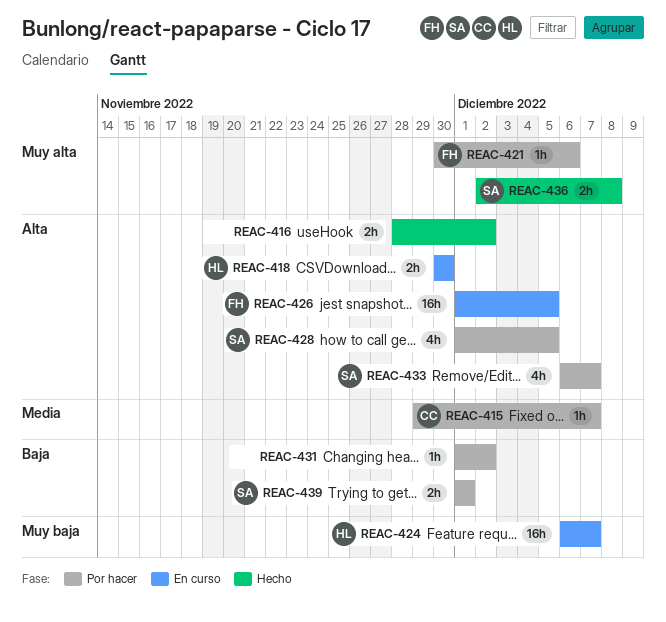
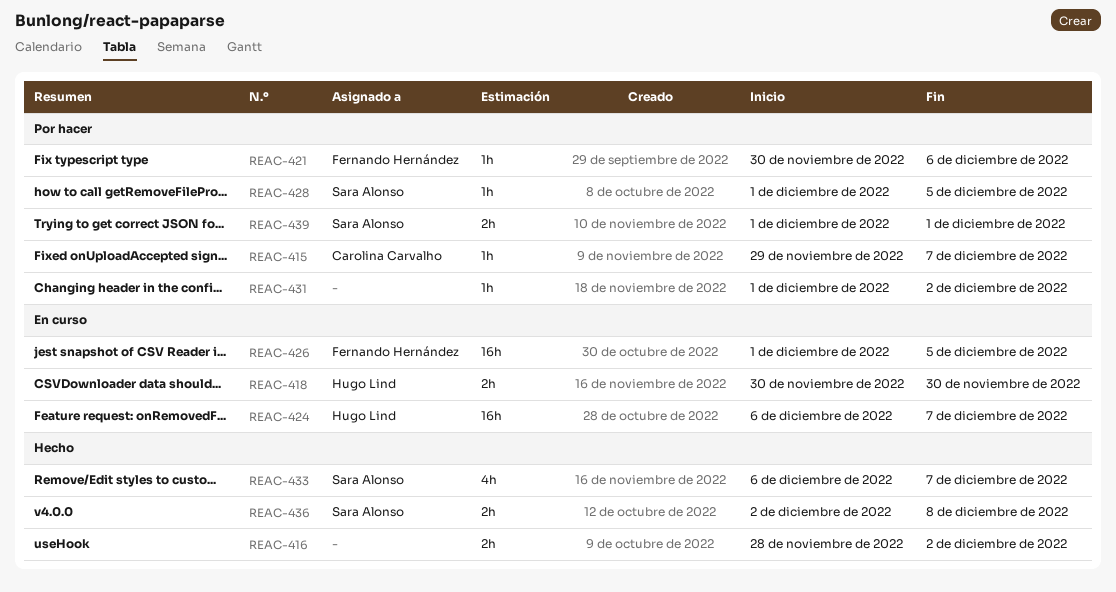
REAC-428, estimate: 4h -> 1h
REAC-433, status: Por hacer -> Hecho

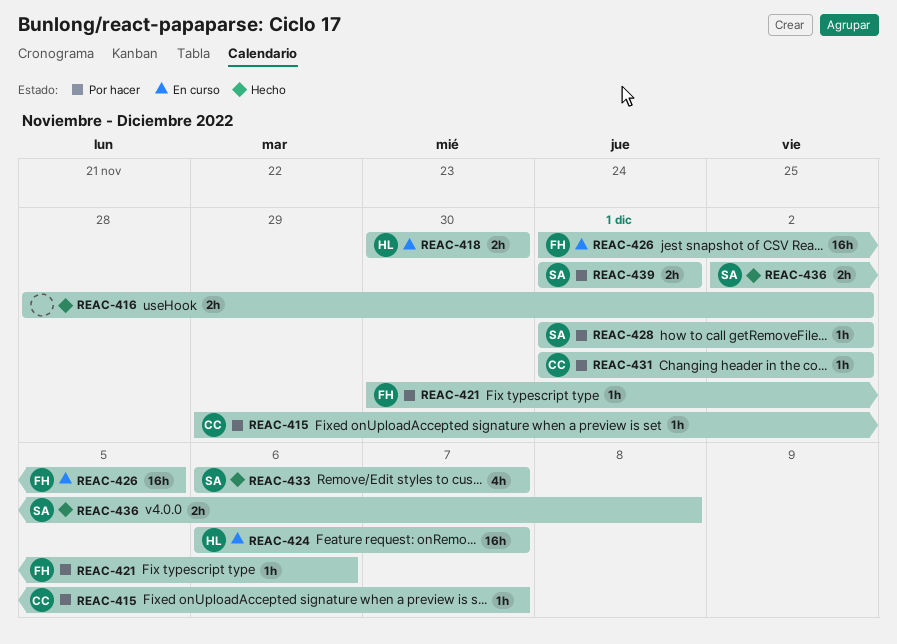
REAC-428, due: Dec 5 -> Dec 2
REAC-431, owner: none -> Carolina Carvalho

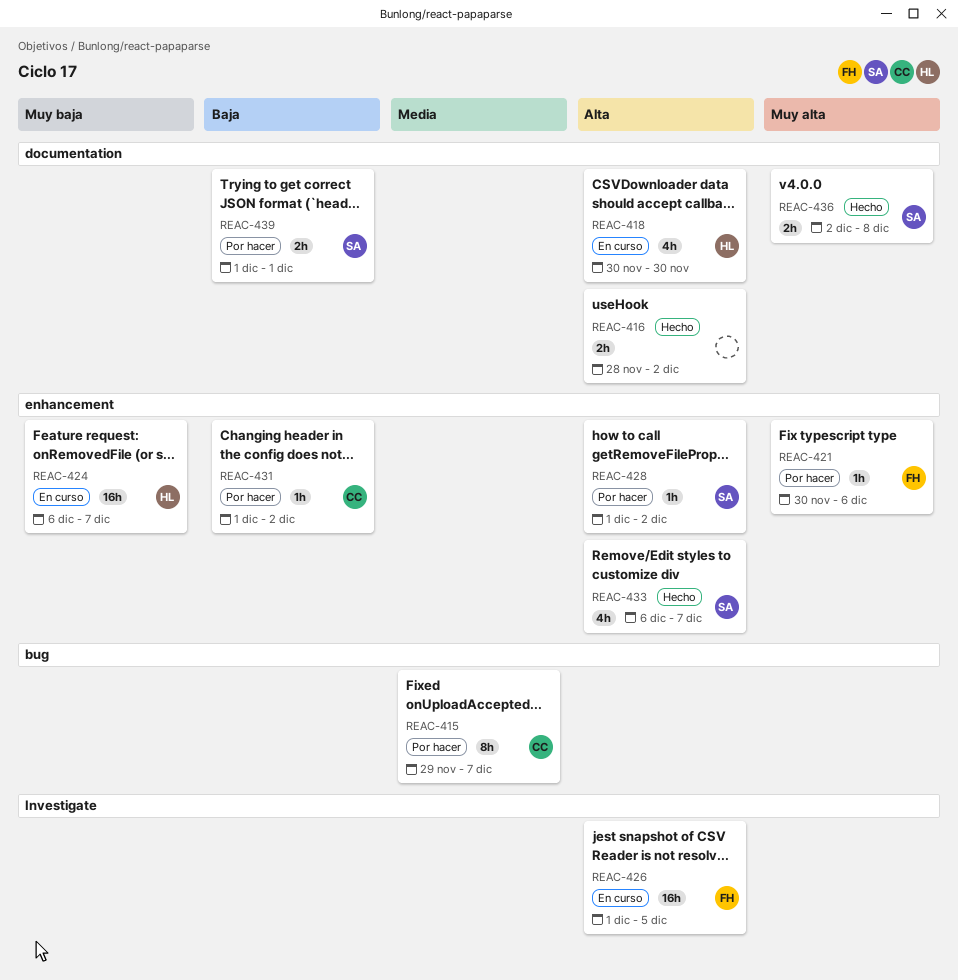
REAC-415, estimate: 1h -> 8h
REAC-418, estimate: 2h -> 4h

